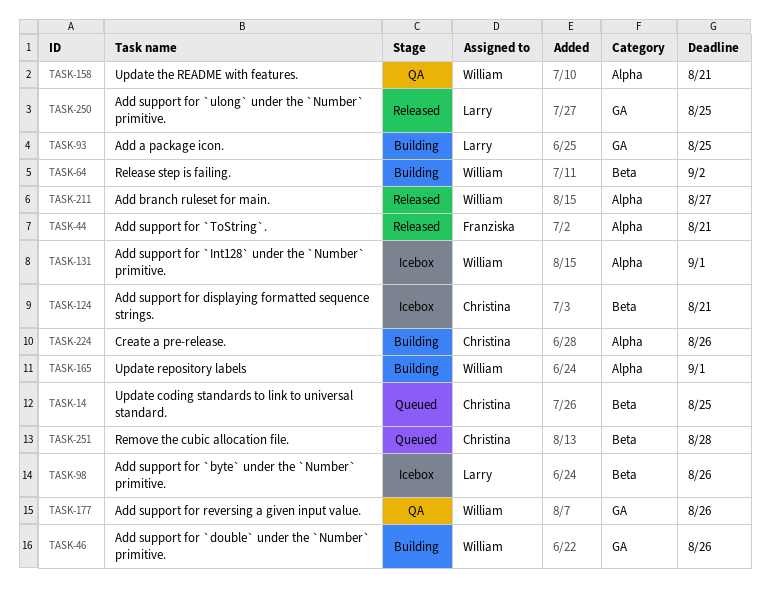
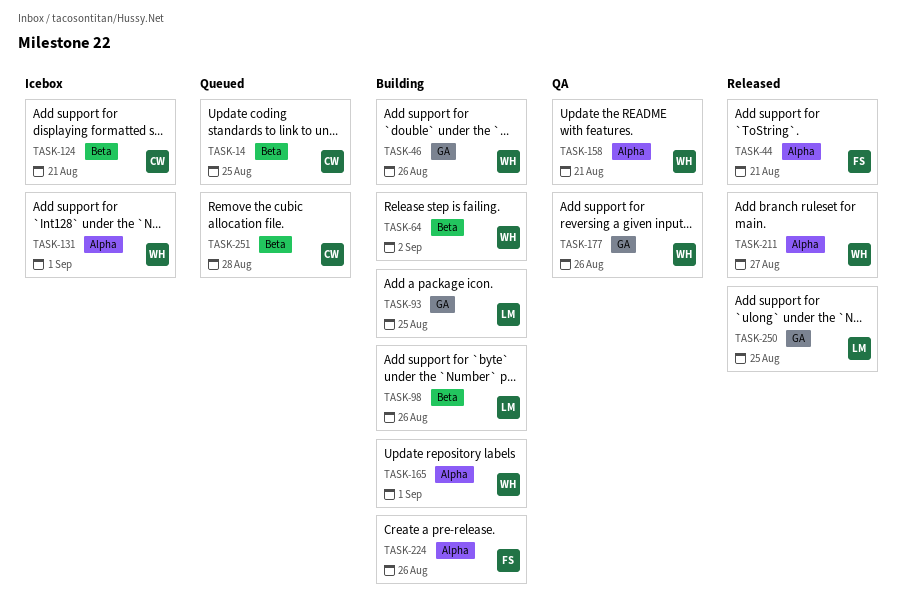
TASK-98, status: Icebox -> Building
TASK-224, owner: Christina -> Franziska

